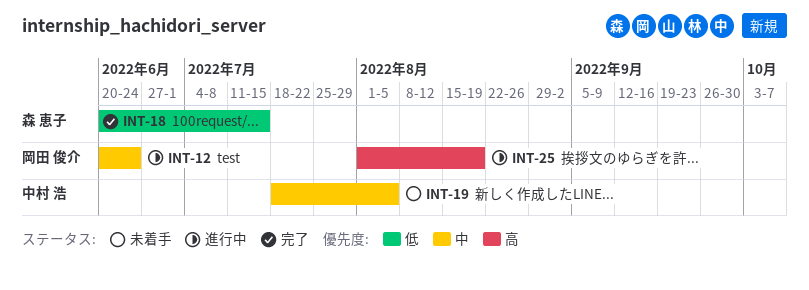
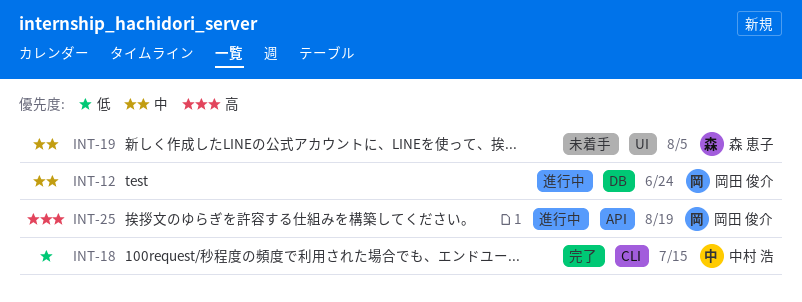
INT-18, owner: 森 恵子 -> 中村 浩
INT-19, owner: 中村 浩 -> 森 恵子

